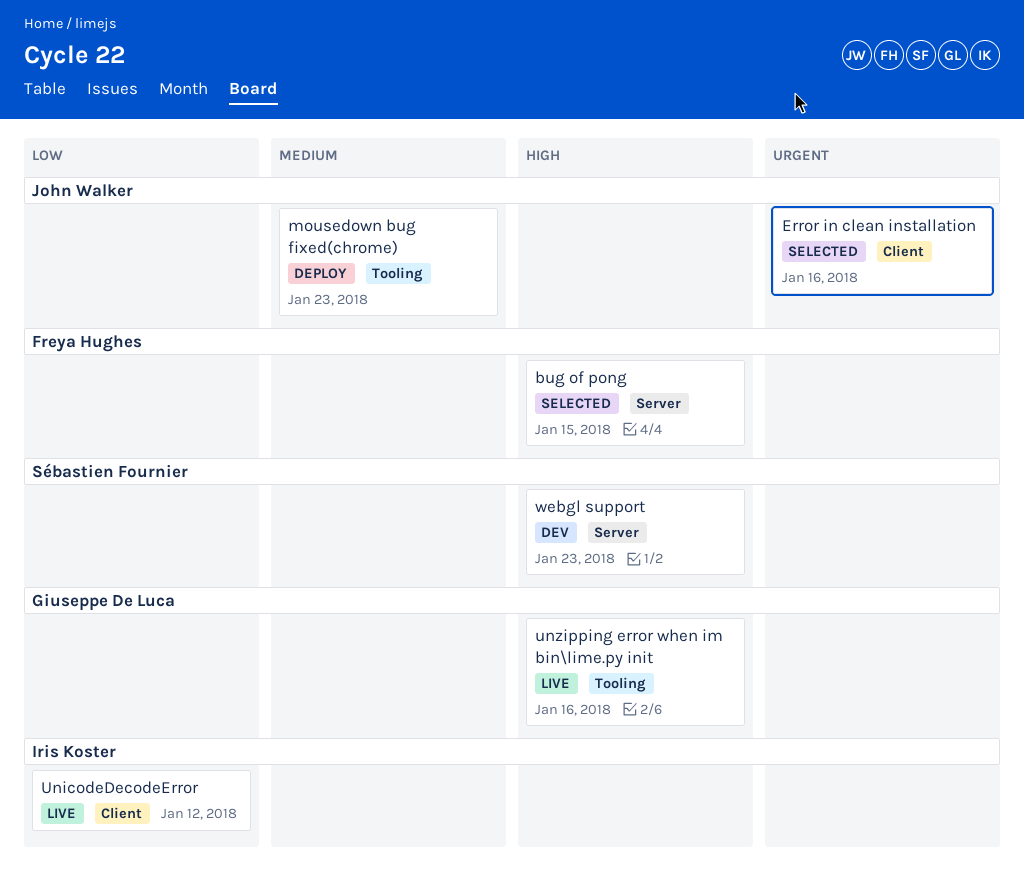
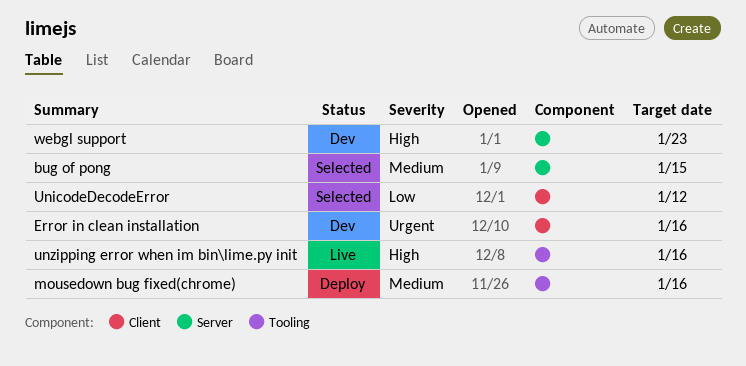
bug of pong, priority: High -> Medium
Error in clean installation, status: Selected -> Dev
mousedown bug fixed(chrome), due: Jan 23 -> Jan 16
UnicodeDecodeError, status: Live -> Selected

